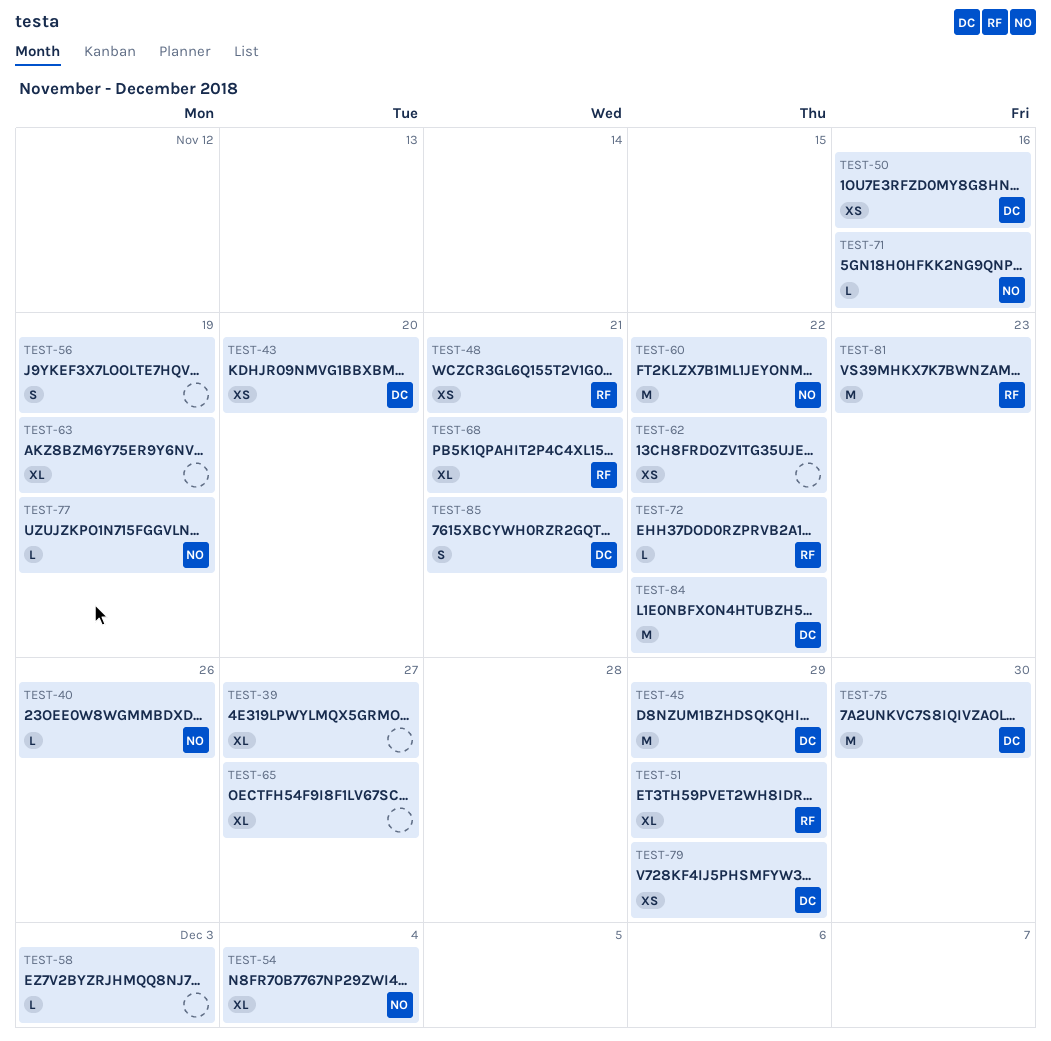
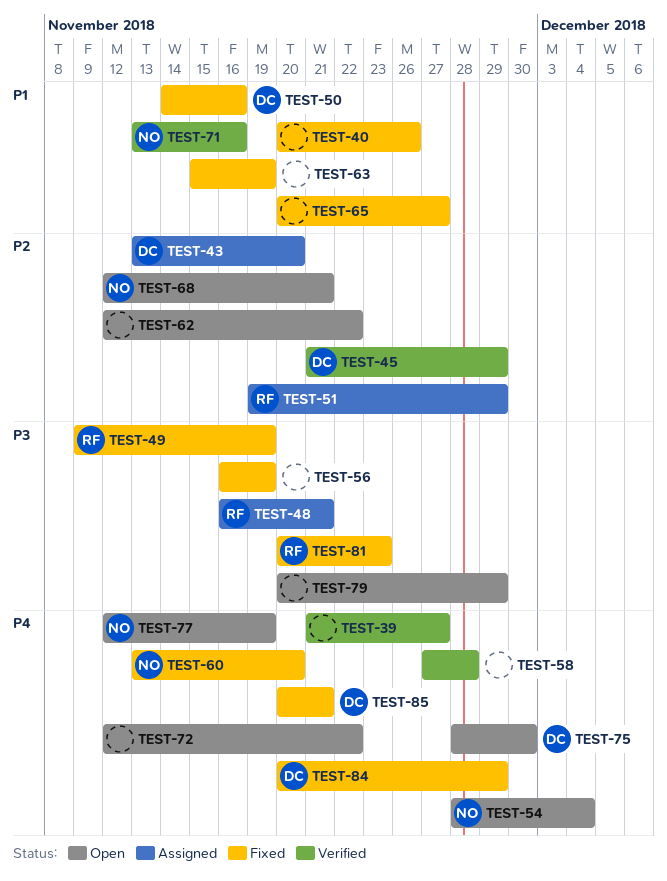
TEST-40, owner: NO -> none
TEST-49: none -> present
TEST-58, due: Dec 3 -> Nov 28
TEST-60, due: Nov 22 -> Nov 20
TEST-68, owner: RF -> NO
TEST-72, owner: RF -> none
TEST-79, owner: DC -> none
TEST-84, due: Nov 22 -> Nov 29

